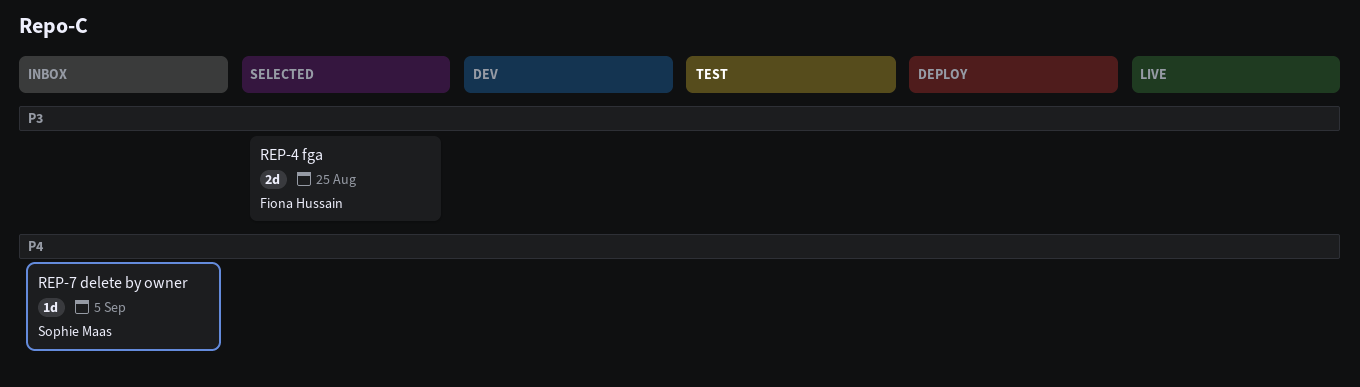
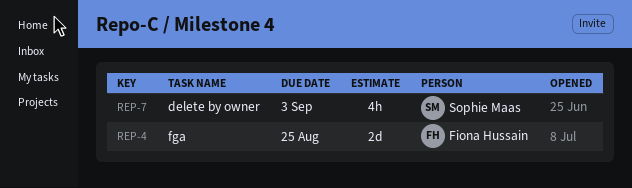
REP-7, estimate: 1d -> 4h
REP-7, due: Sep 5 -> Sep 3

